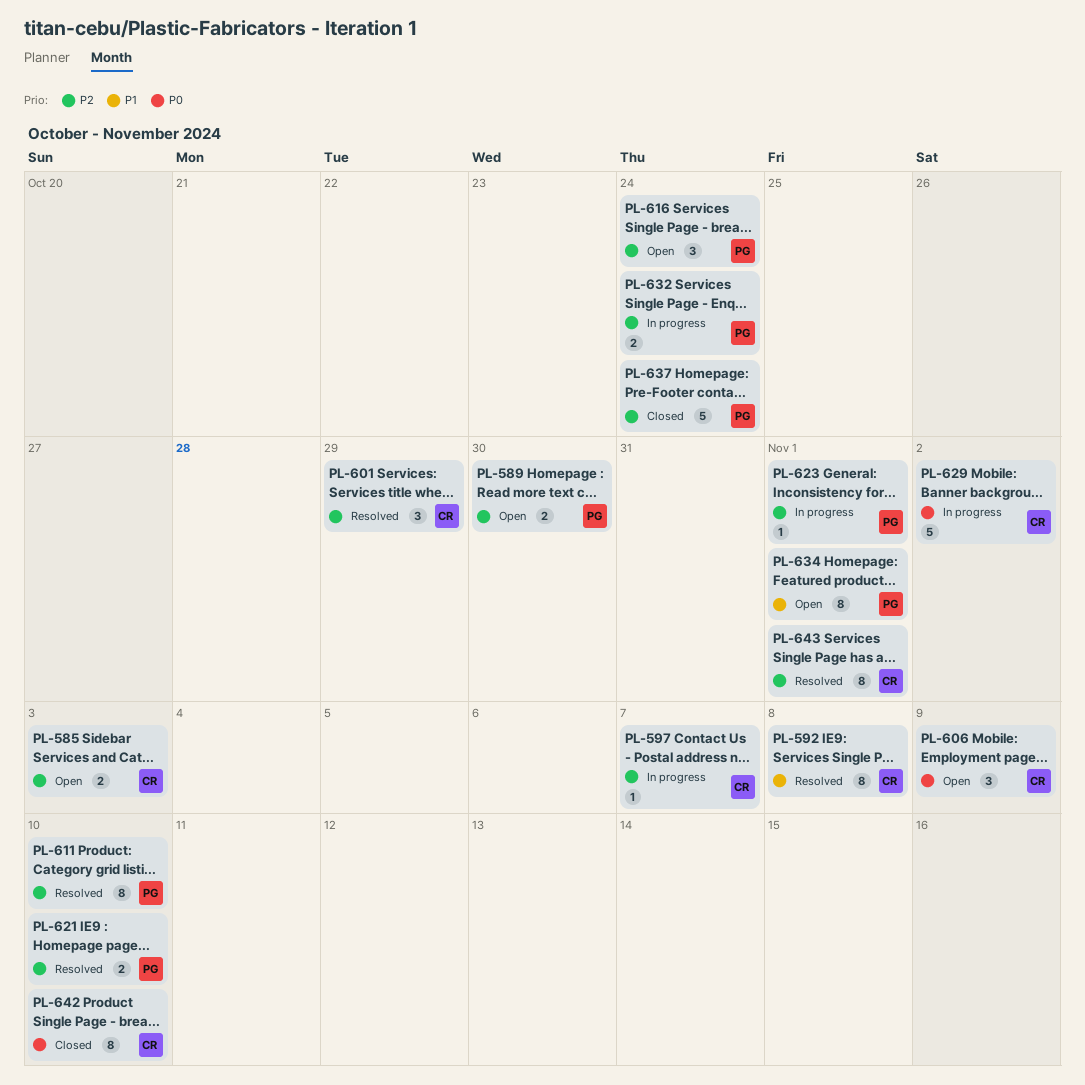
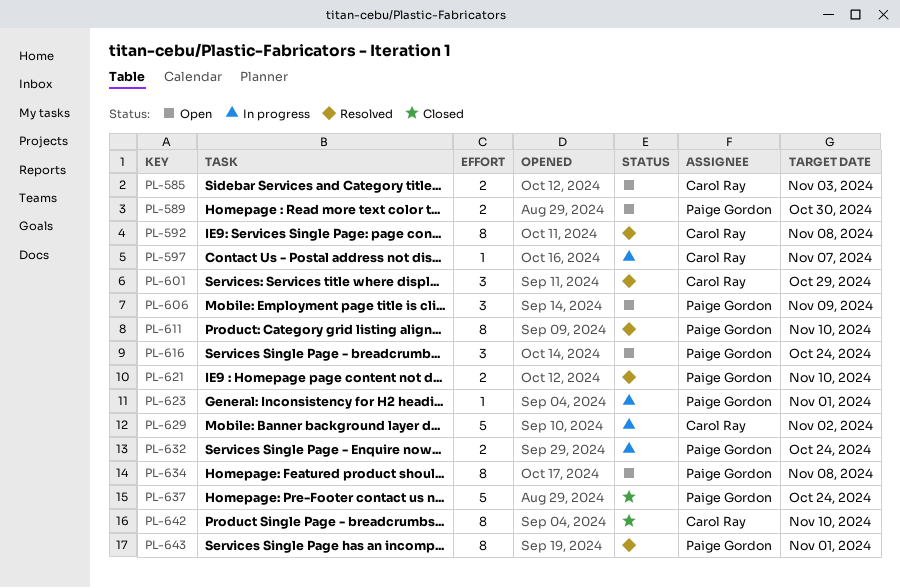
PL-606, owner: Carol Ray -> Paige Gordon
PL-634, due: Nov 1 -> Nov 8
PL-643, owner: Carol Ray -> Paige Gordon

